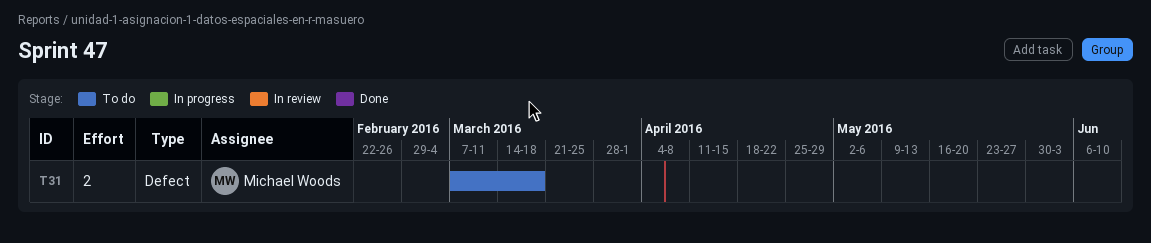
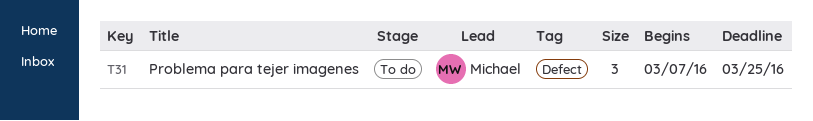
T31, estimate: 2 -> 3
T31, due: Mar 18 -> Mar 25

